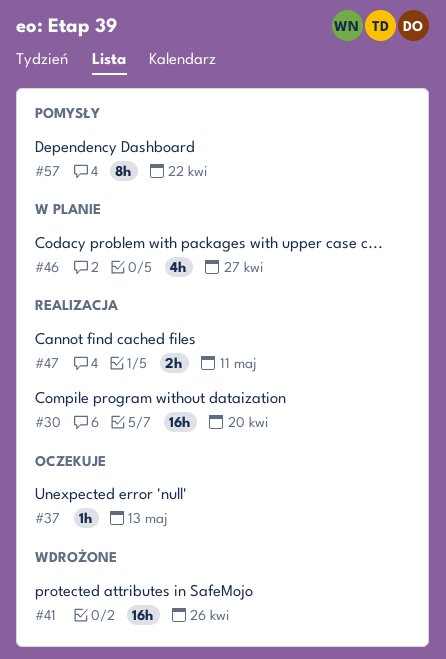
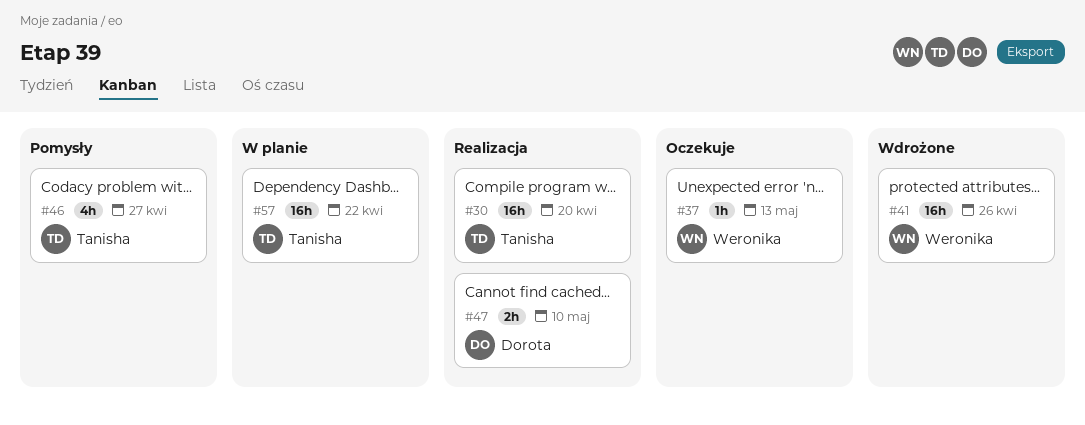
#46, status: W planie -> Pomysły
#47, due: May 11 -> May 10
#57, status: Pomysły -> W planie
#57, estimate: 8h -> 16h

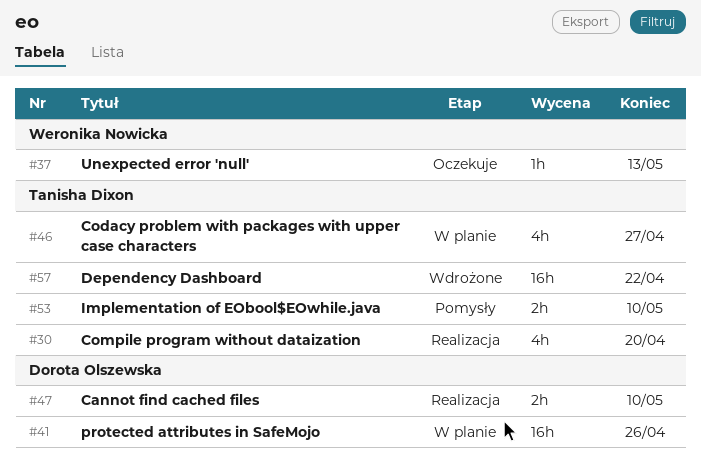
#30, estimate: 16h -> 4h
#41, status: Wdrożone -> W planie
#41, owner: Weronika Nowicka -> Dorota Olszewska
#46, status: Pomysły -> W planie
#53: none -> present
#57, status: W planie -> Wdrożone

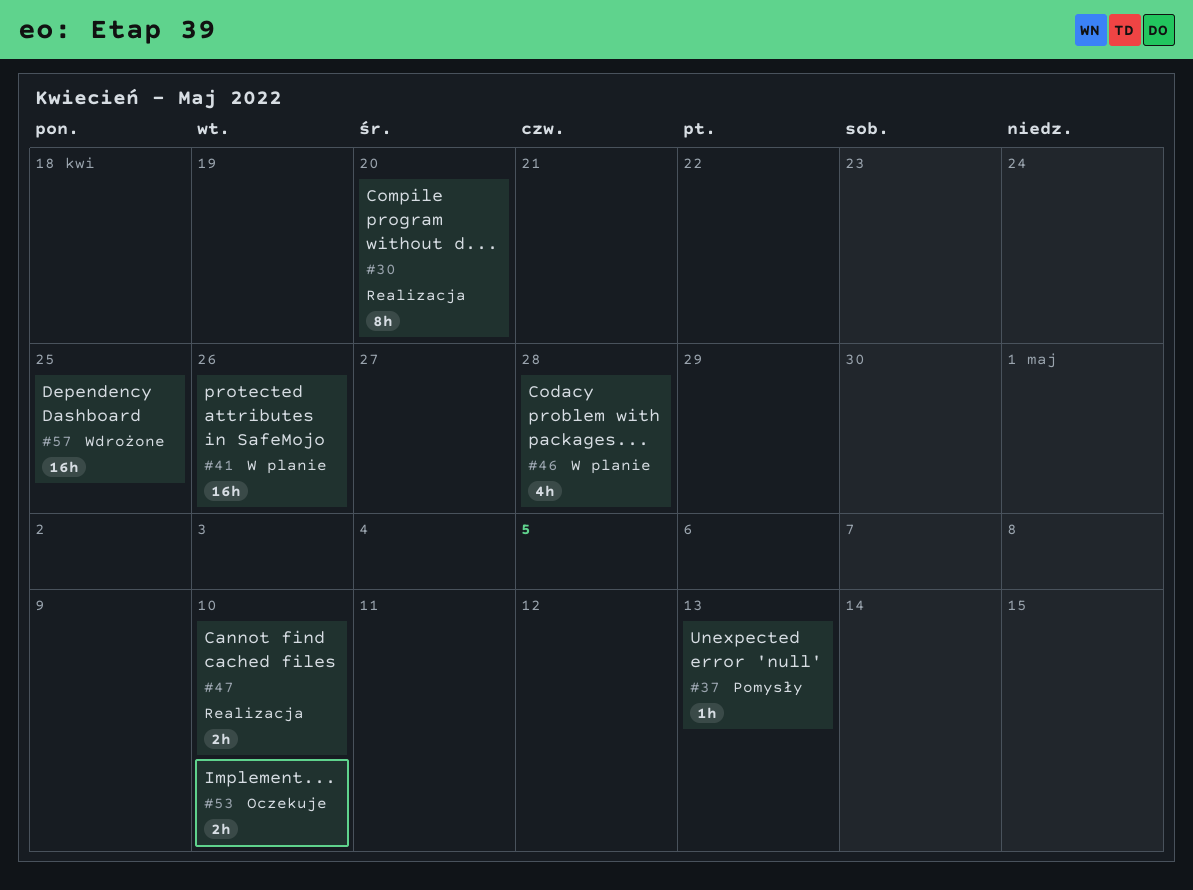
#30, estimate: 4h -> 8h
#37, status: Oczekuje -> Pomysły
#46, due: Apr 27 -> Apr 28
#53, status: Pomysły -> Oczekuje
#57, due: Apr 22 -> Apr 25

